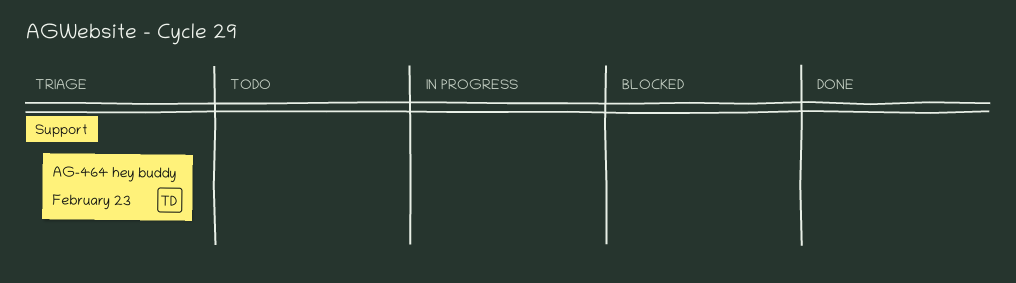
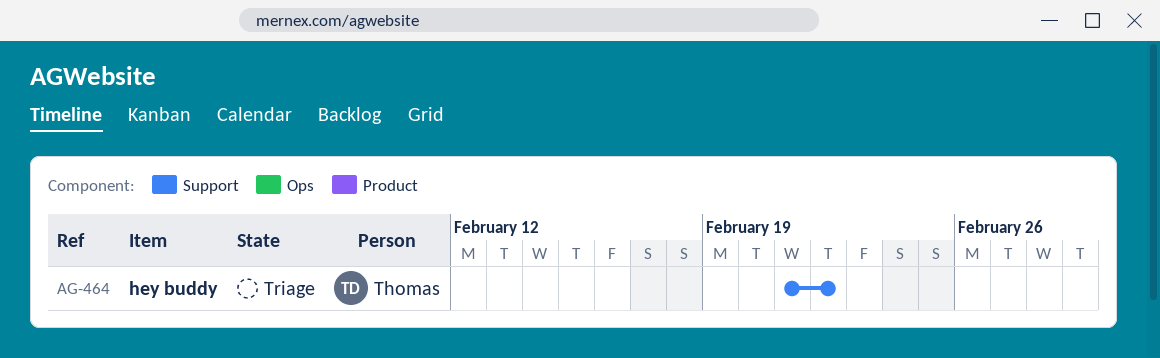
AG-464, due: Feb 23 -> Feb 22

